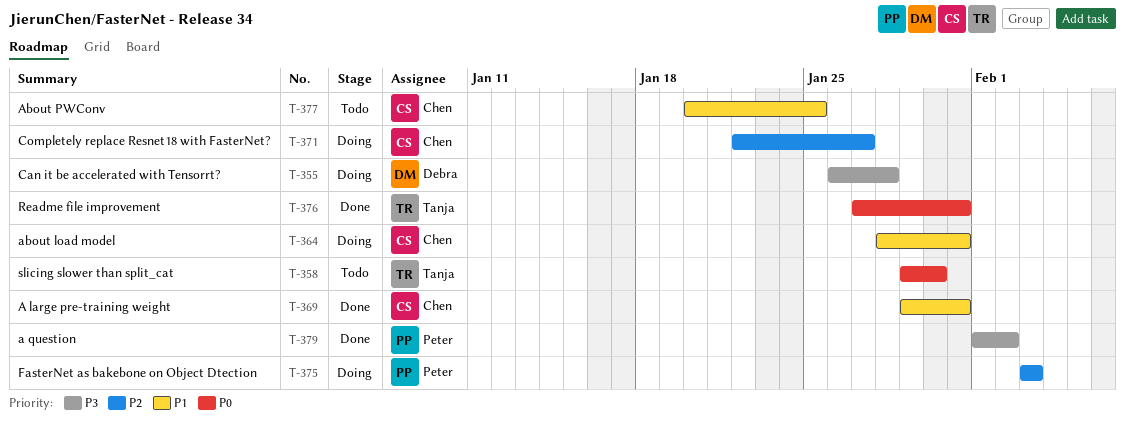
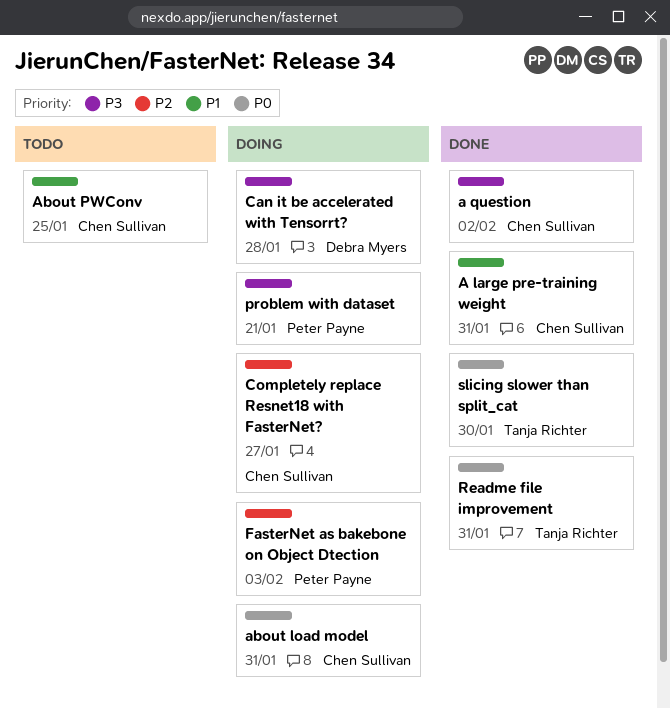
a question, owner: Peter Payne -> Chen Sullivan
about load model, priority: P1 -> P0
problem with dataset: none -> present
slicing slower than split_cat, status: Todo -> Done

